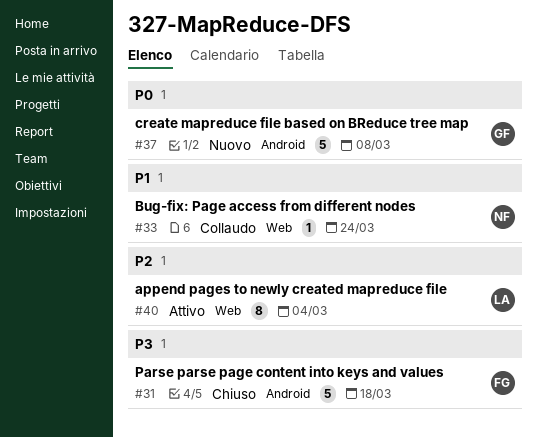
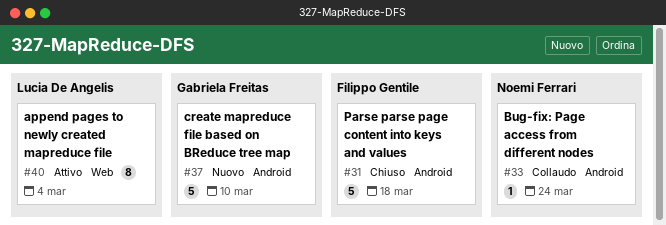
#33, label: Web -> Android
#37, due: Mar 8 -> Mar 10

